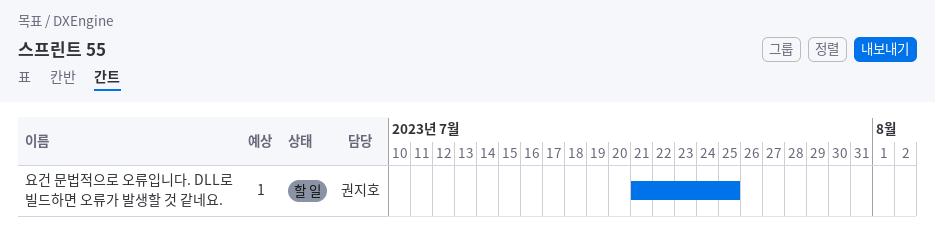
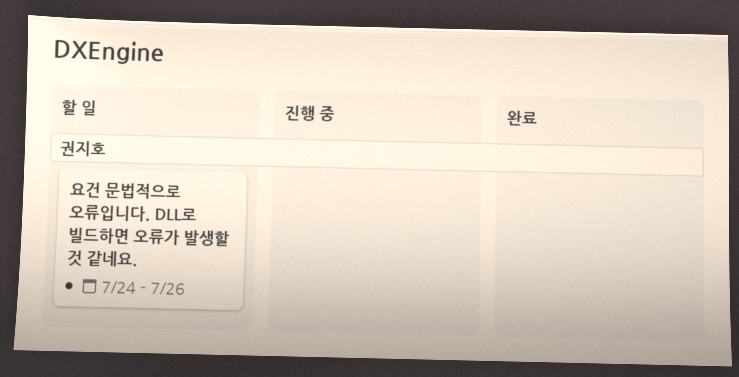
요건 문법적으로 오류입니다. DLL로 빌드하면 오류가 발생할 것 같네요., start: Jul 21 -> Jul 24
요건 문법적으로 오류입니다. DLL로 빌드하면 오류가 발생할 것 같네요., due: Jul 25 -> Jul 26

